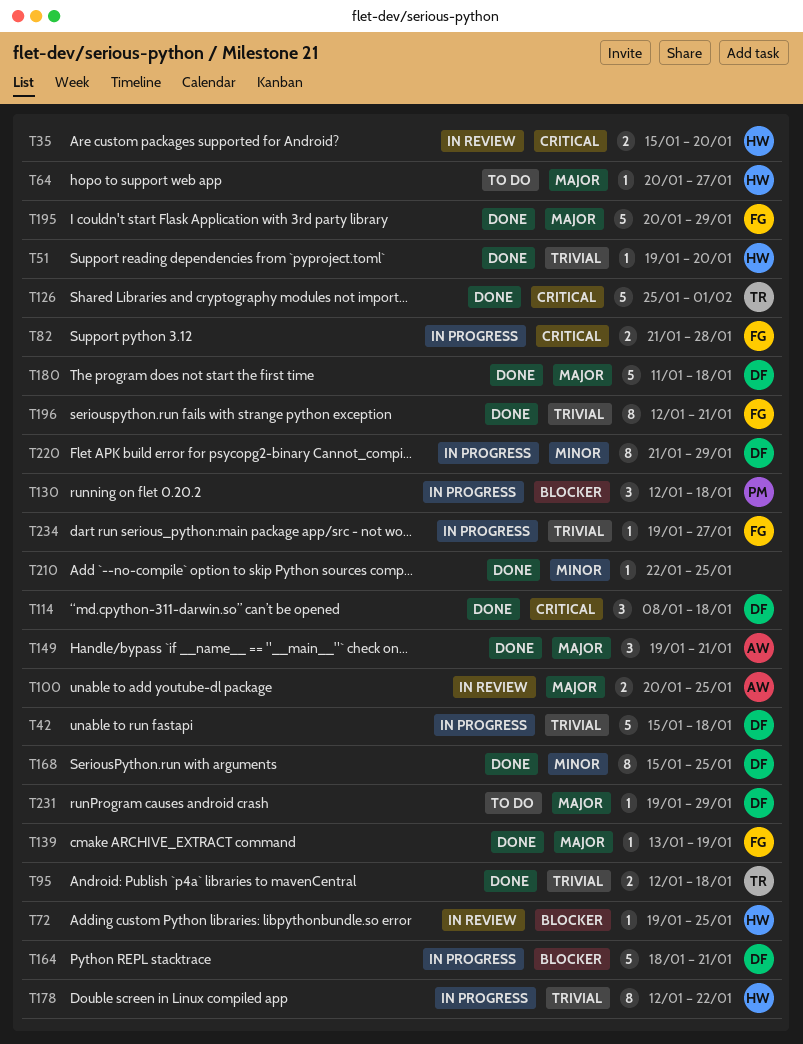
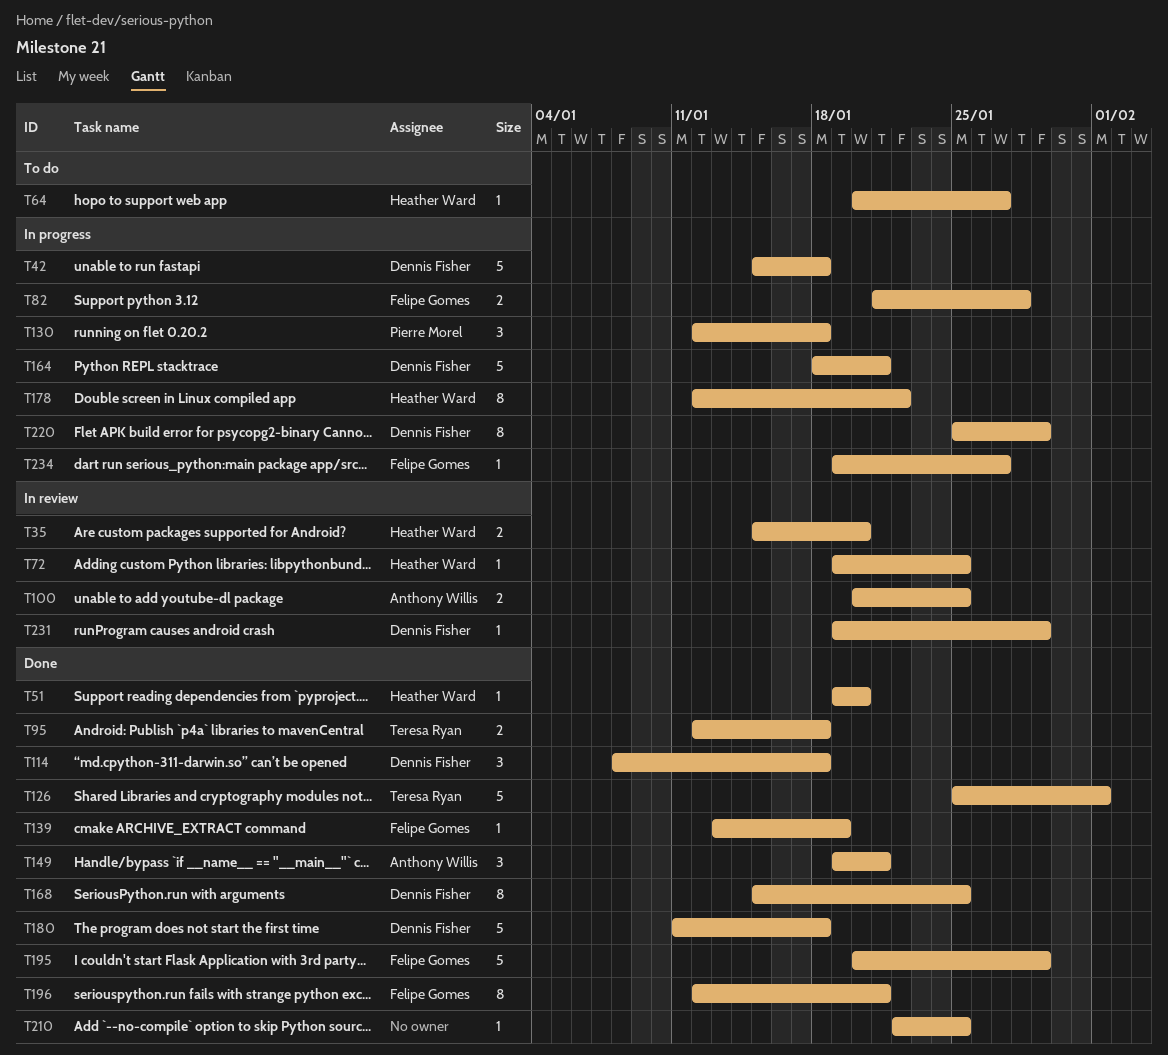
T220, start: Jan 21 -> Jan 25
T231, status: To do -> In review

